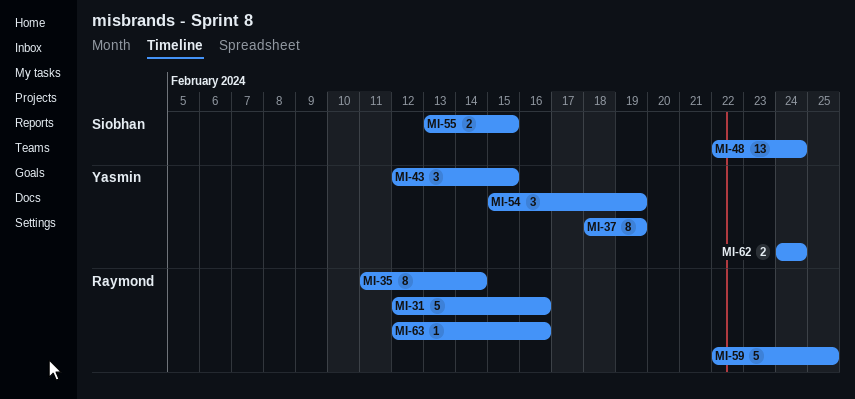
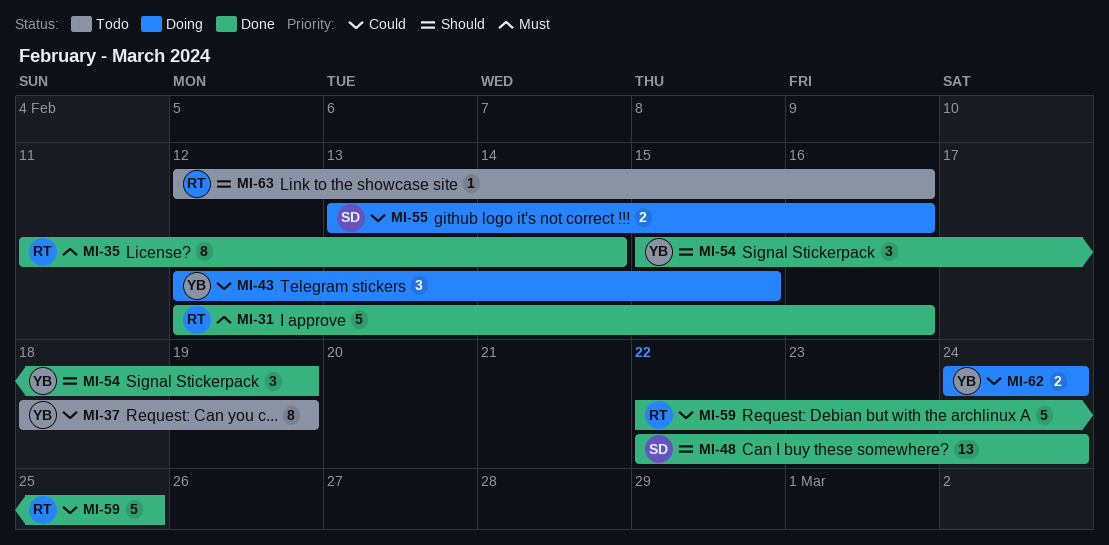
MI-55, due: Feb 15 -> Feb 16

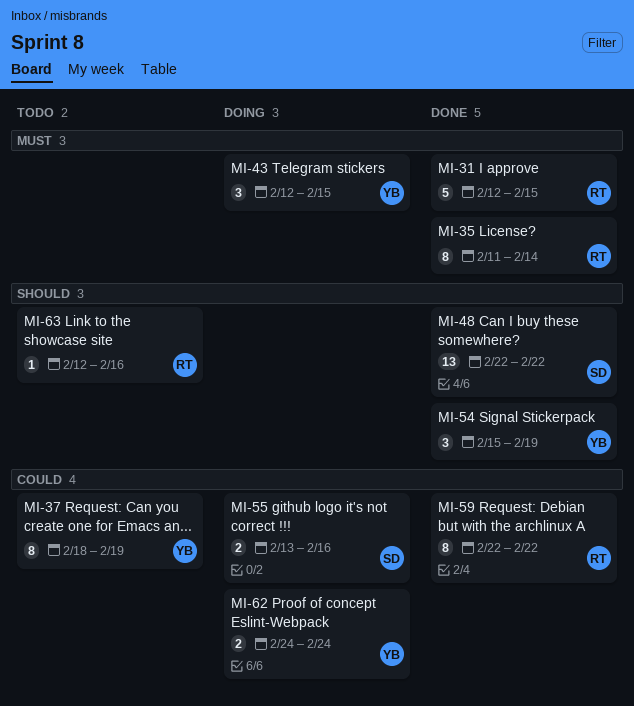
MI-31, due: Feb 16 -> Feb 15
MI-43, priority: Could -> Must
MI-48, due: Feb 24 -> Feb 22
MI-59, estimate: 5 -> 8
MI-59, due: Feb 25 -> Feb 22

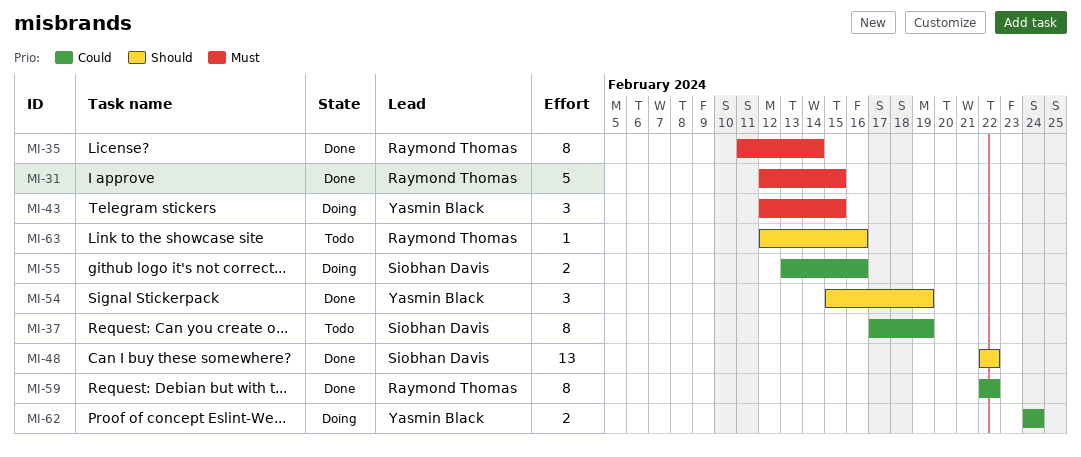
MI-37, owner: Yasmin Black -> Siobhan Davis
MI-37, start: Feb 18 -> Feb 17

